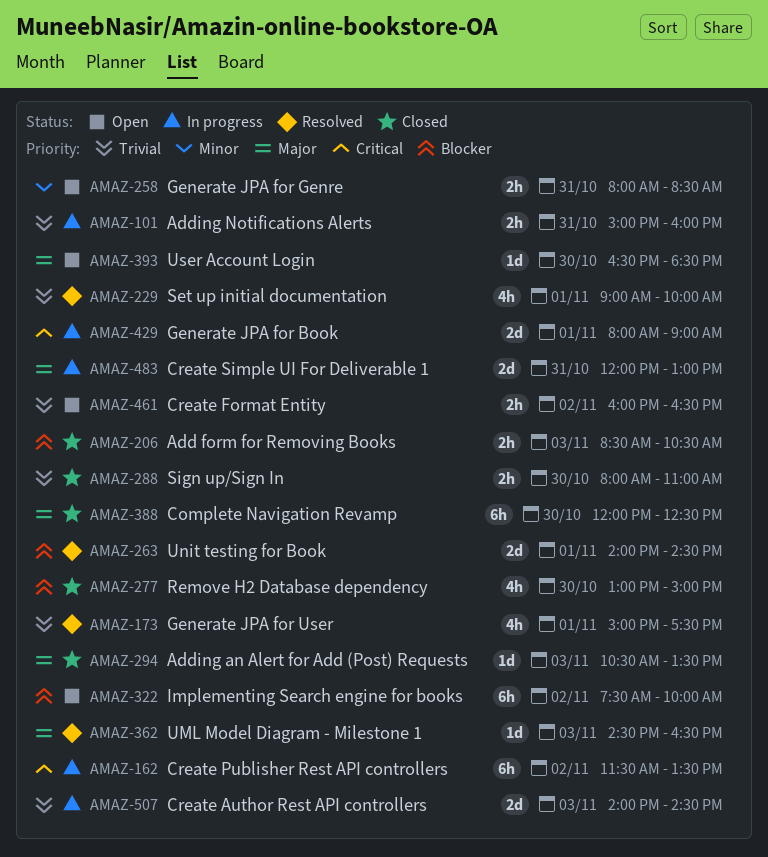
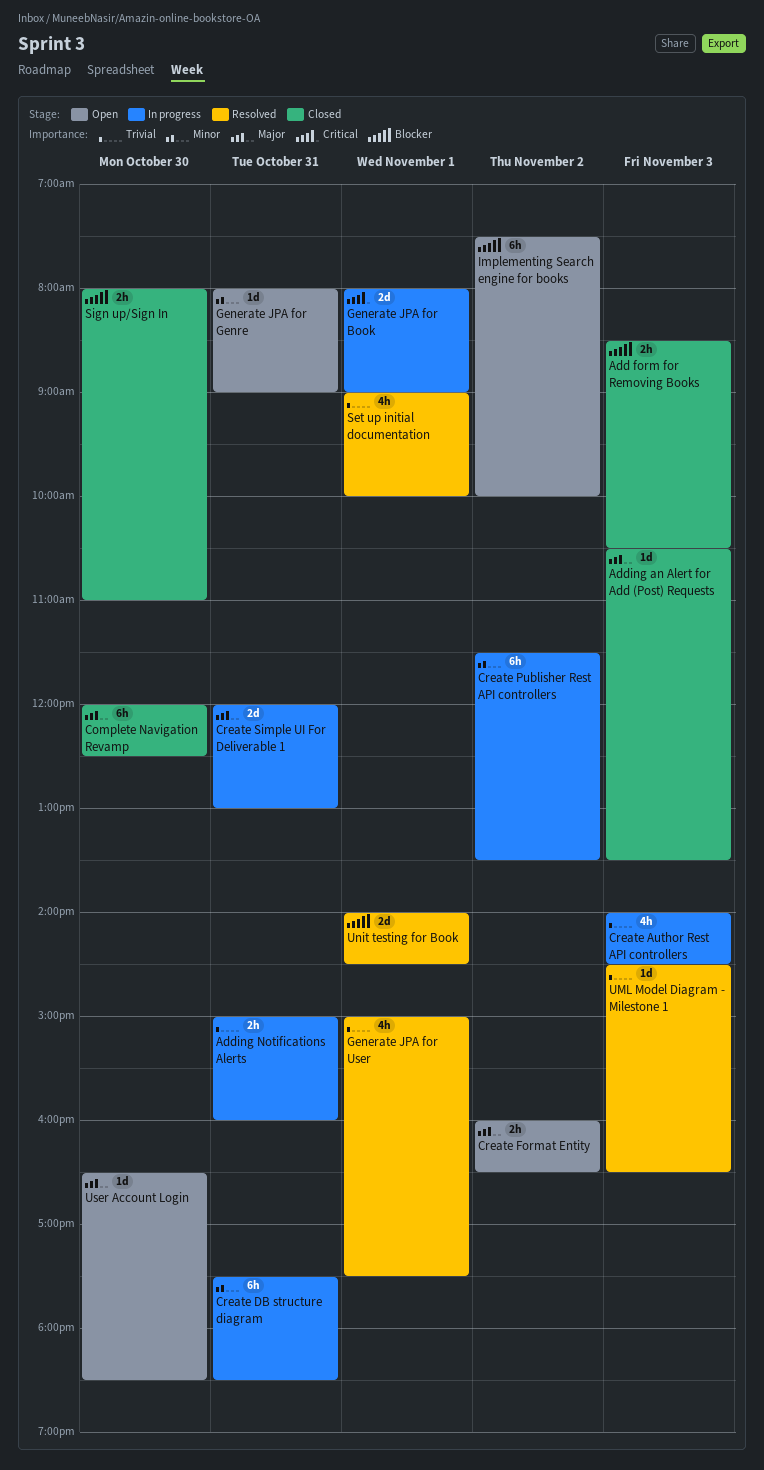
Create Author Rest API controllers, estimate: 2d -> 4h
Create DB structure diagram: none -> present
Create Format Entity, priority: Trivial -> Major
Create Publisher Rest API controllers, priority: Critical -> Minor
Generate JPA for Genre, estimate: 2h -> 1d
Generate JPA for Genre, ends: 08:30 -> 09:00
Remove H2 Database dependency: present -> none
Sign up/Sign In, priority: Trivial -> Blocker
UML Model Diagram - Milestone 1, priority: Major -> Trivial

